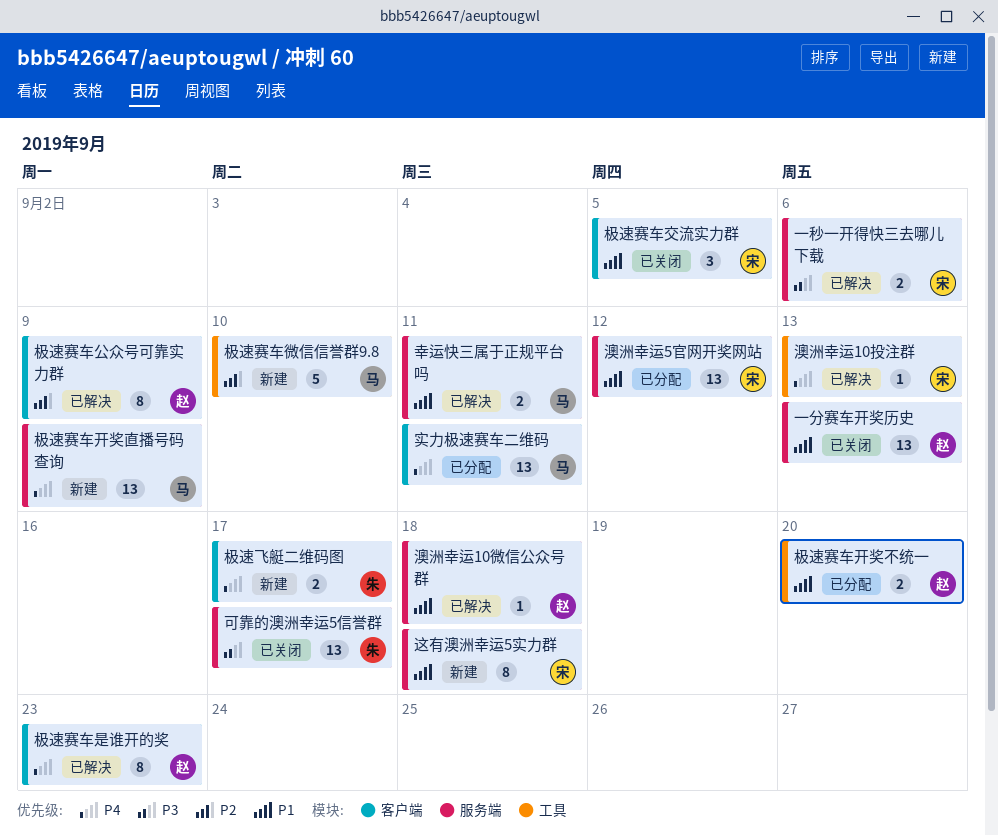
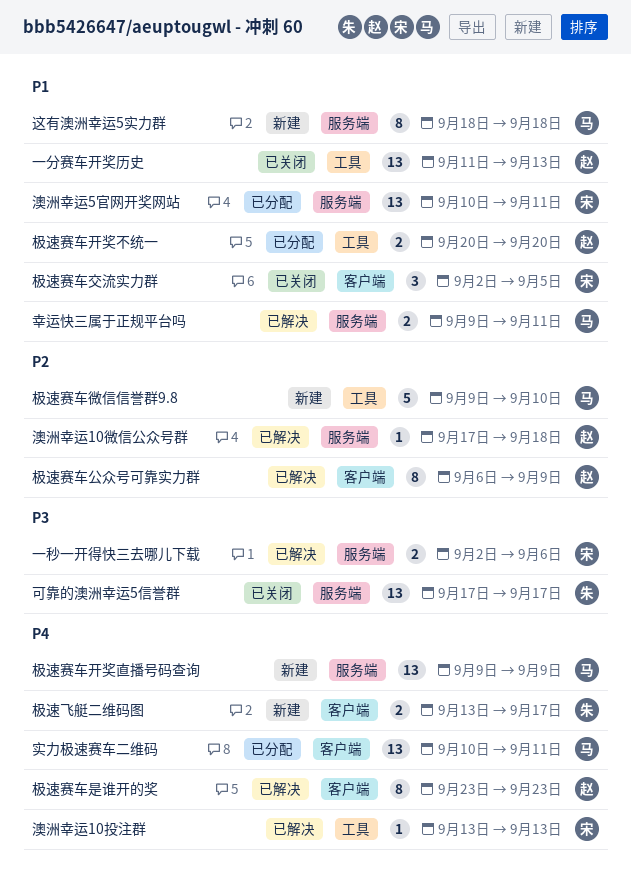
一分赛车开奖历史, label: 服务端 -> 工具
澳洲幸运10微信公众号群, priority: P1 -> P2
澳洲幸运5官网开奖网站, due: Sep 12 -> Sep 11
这有澳洲幸运5实力群, owner: 宋 -> 马

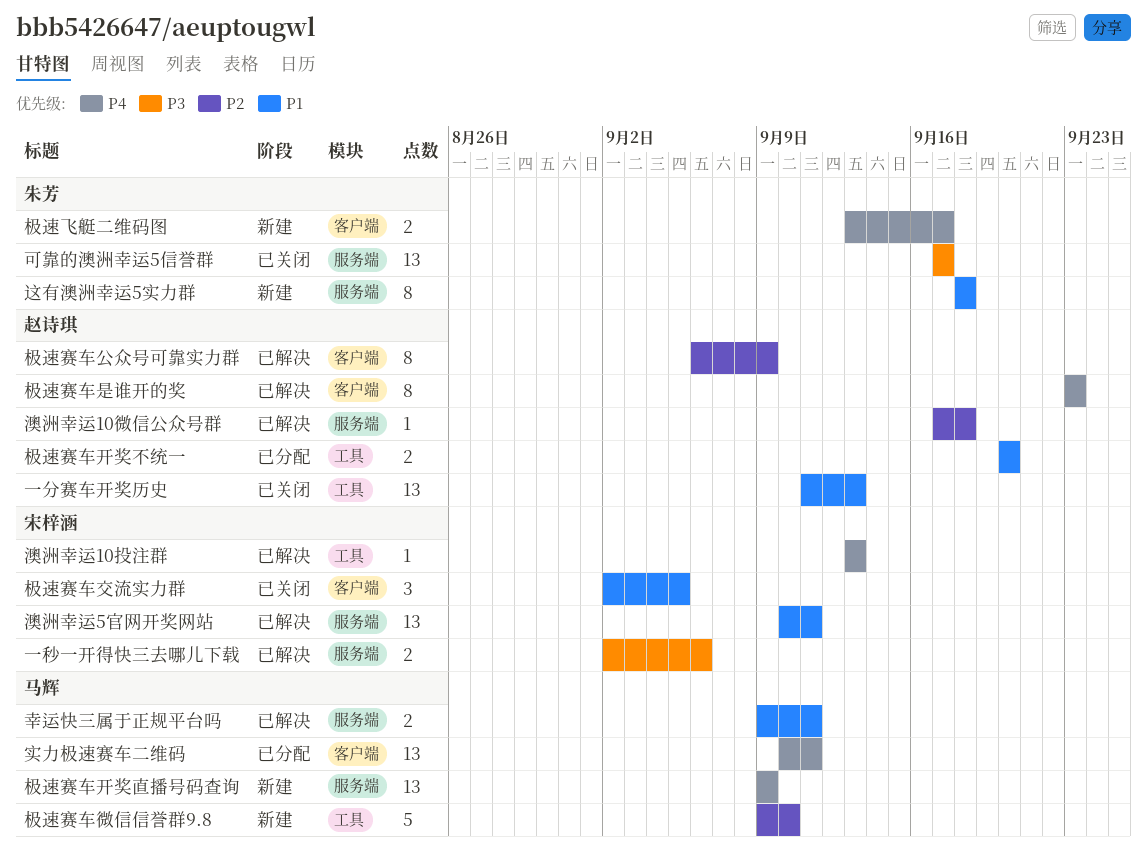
澳洲幸运5官网开奖网站, status: 已分配 -> 已解决
这有澳洲幸运5实力群, owner: 马辉 -> 朱芳

